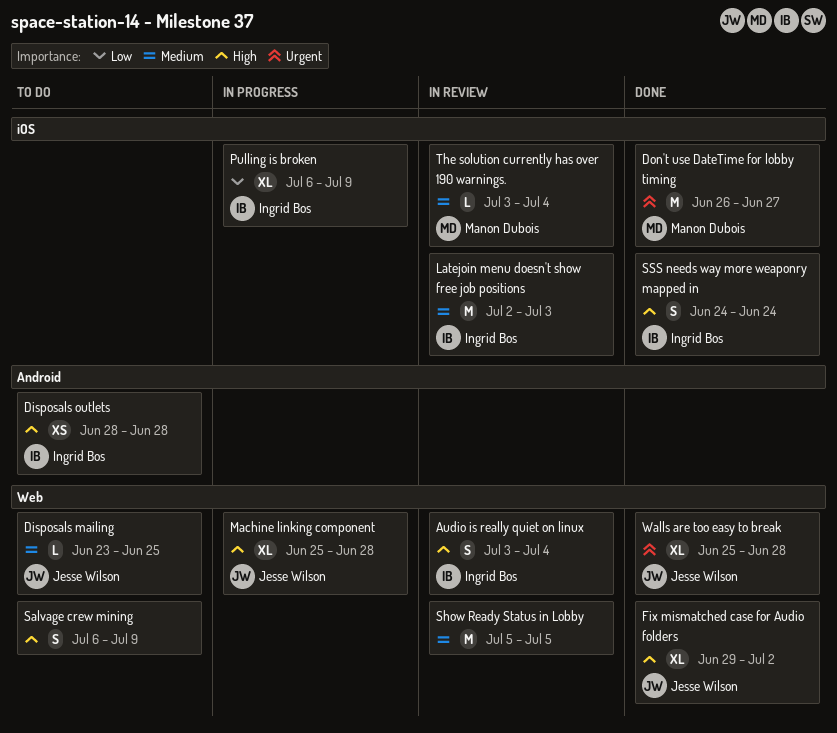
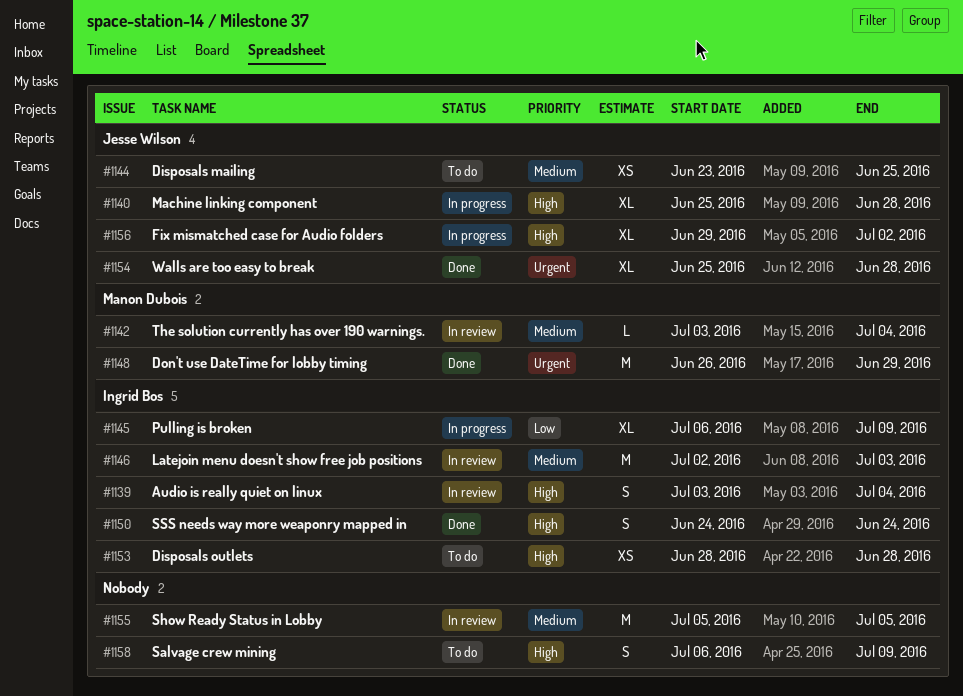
Disposals mailing, estimate: L -> XS
Don't use DateTime for lobby timing, due: Jun 27 -> Jun 29
Fix mismatched case for Audio folders, status: Done -> In progress

